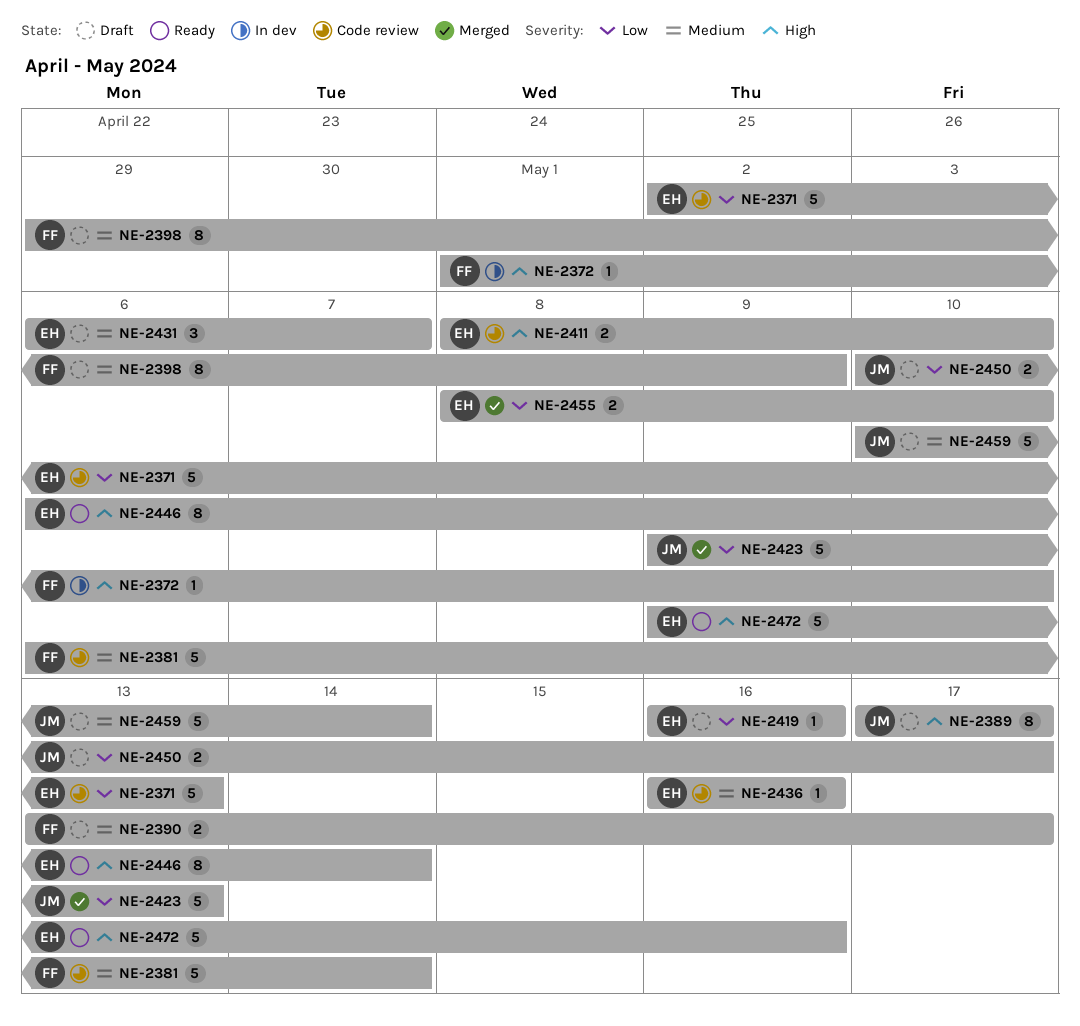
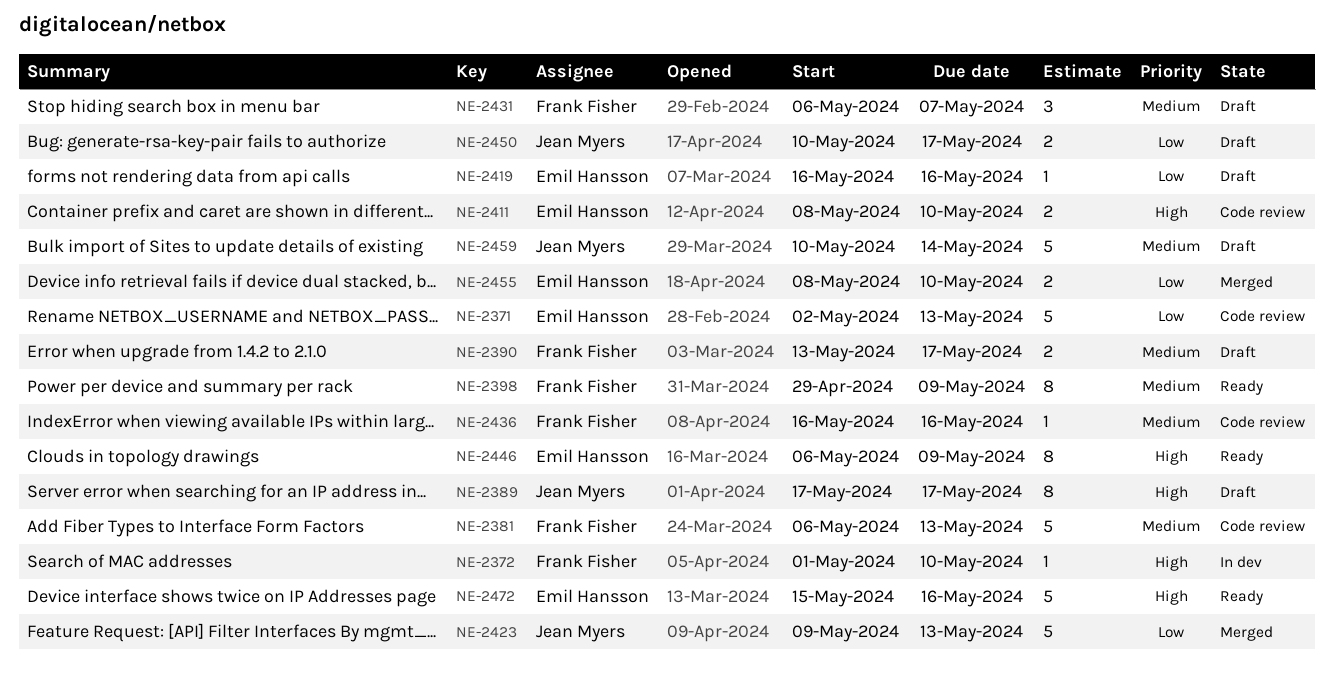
NE-2381, due: May 14 -> May 13
NE-2398, status: Draft -> Ready
NE-2431, owner: Emil Hansson -> Frank Fisher
NE-2436, owner: Emil Hansson -> Frank Fisher
NE-2446, due: May 14 -> May 9
NE-2472, start: May 9 -> May 15

